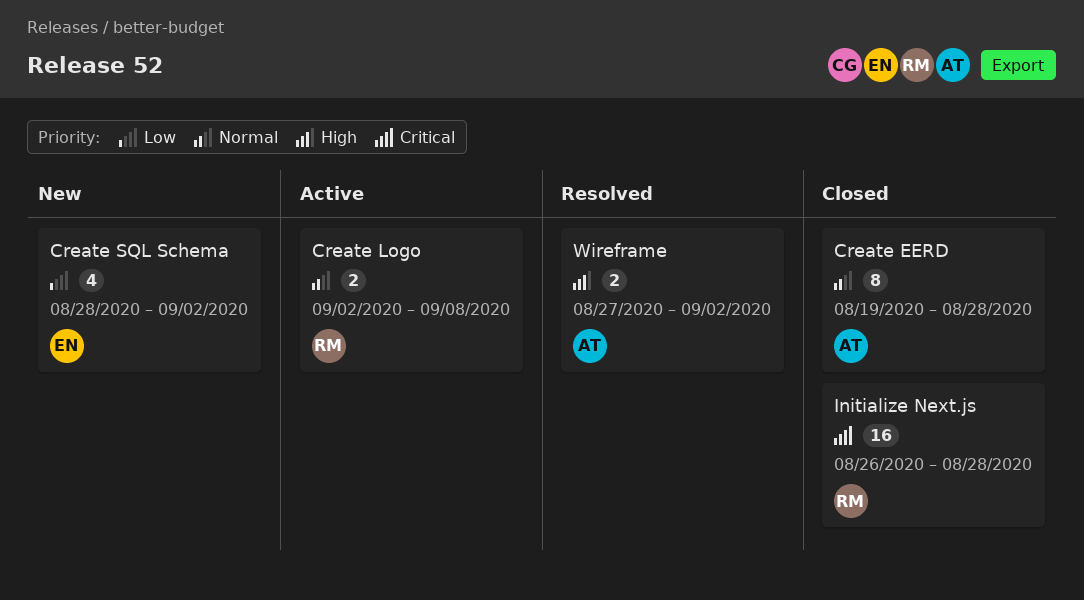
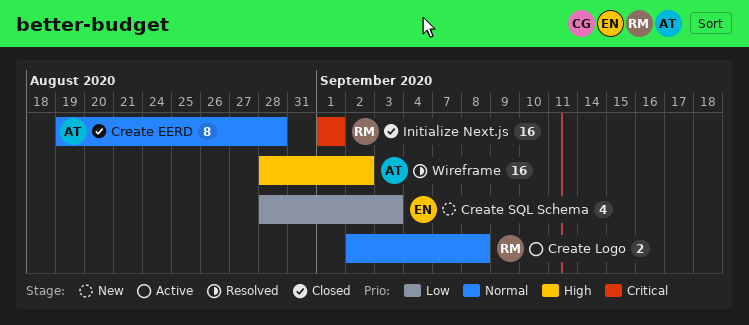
Create SQL Schema, due: Sep 2 -> Sep 3
Initialize Next.js, start: Aug 26 -> Sep 1
Initialize Next.js, due: Aug 28 -> Sep 1
Wireframe, estimate: 2 -> 16
Wireframe, start: Aug 27 -> Aug 28

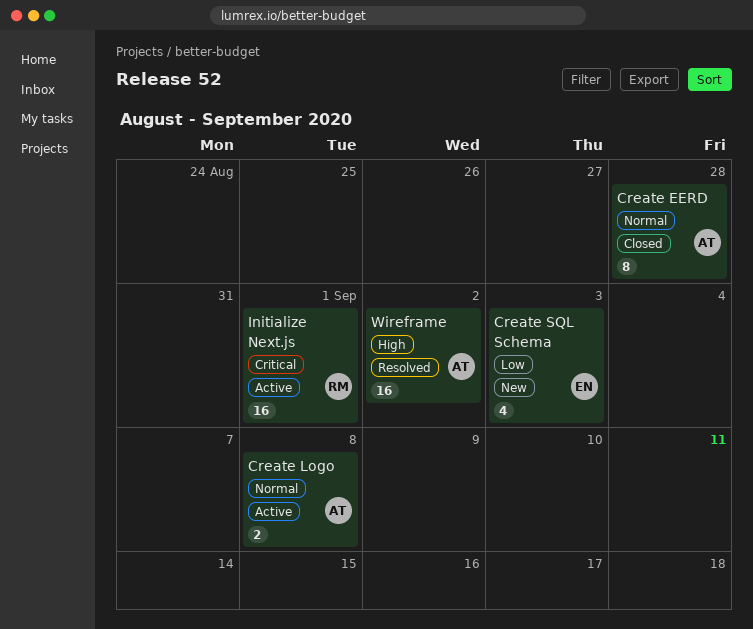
Create Logo, owner: RM -> AT
Initialize Next.js, status: Closed -> Active

